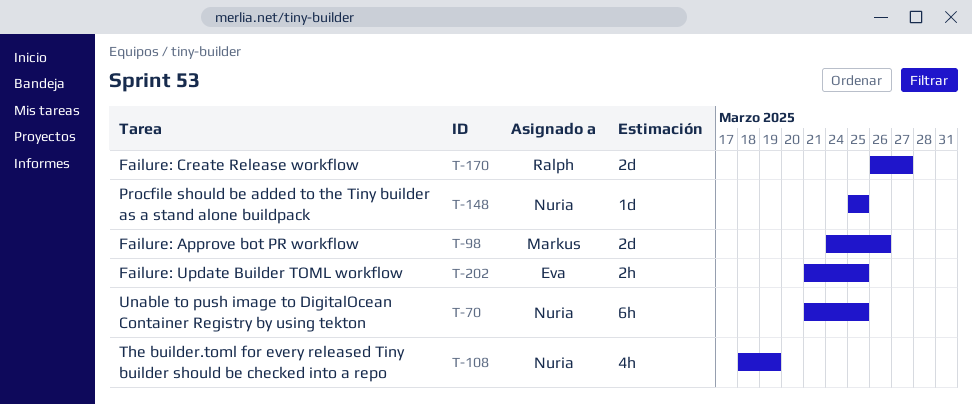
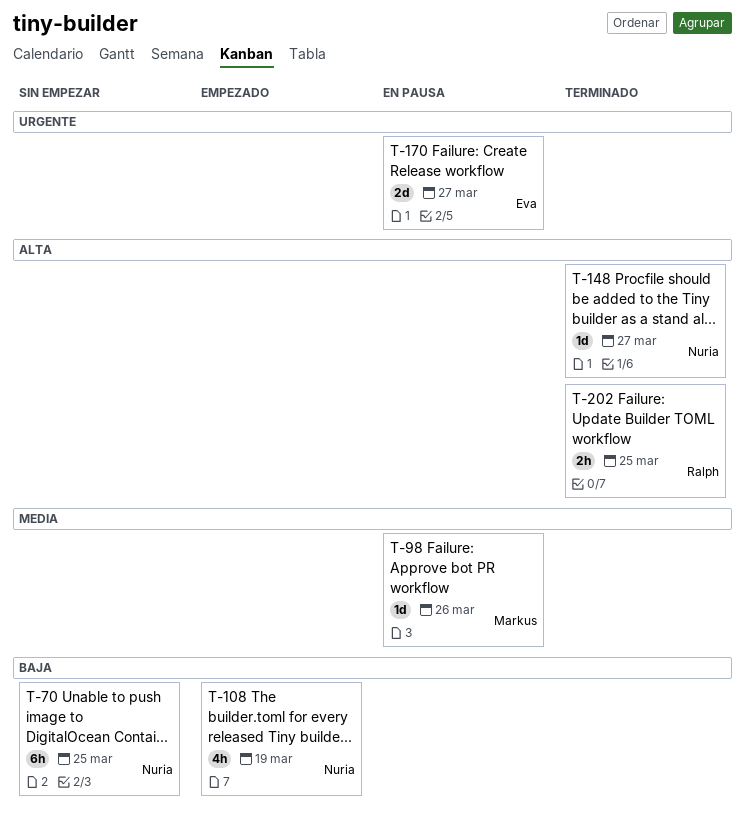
T-98, estimate: 2d -> 1d
T-148, due: Mar 25 -> Mar 27
T-170, owner: Ralph -> Eva
T-202, owner: Eva -> Ralph

